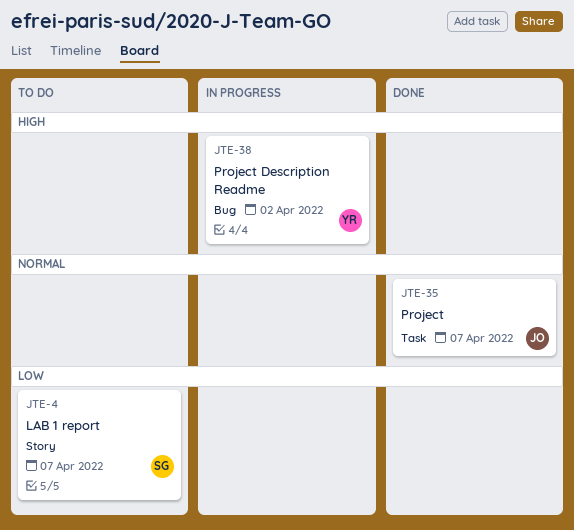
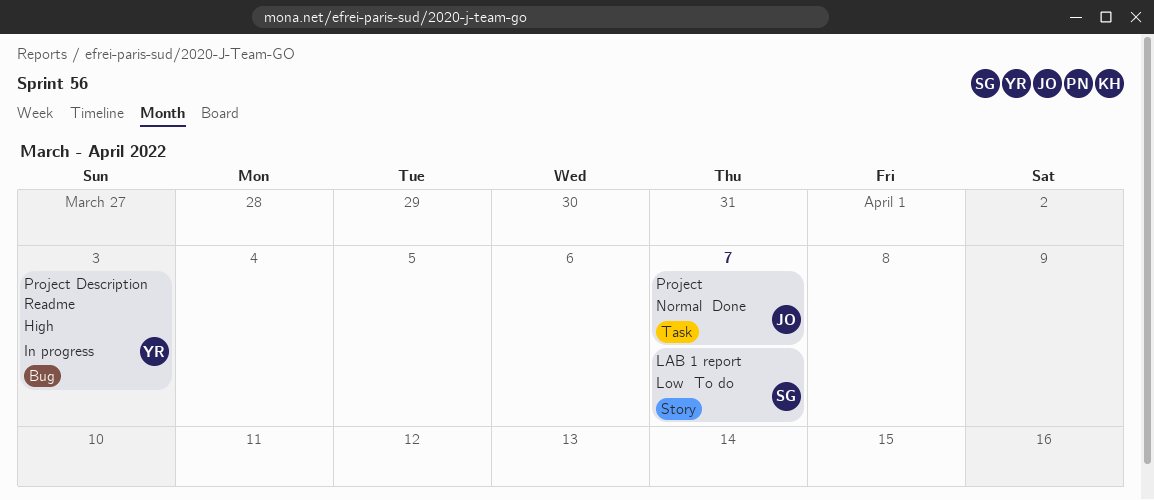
Project Description Readme, due: Apr 2 -> Apr 3

